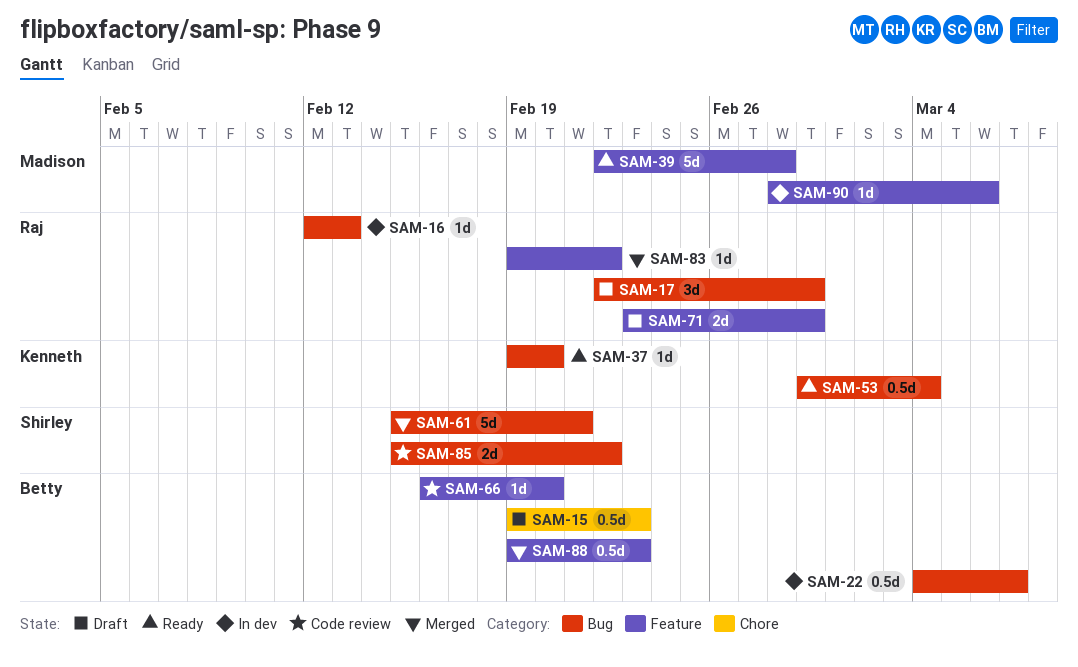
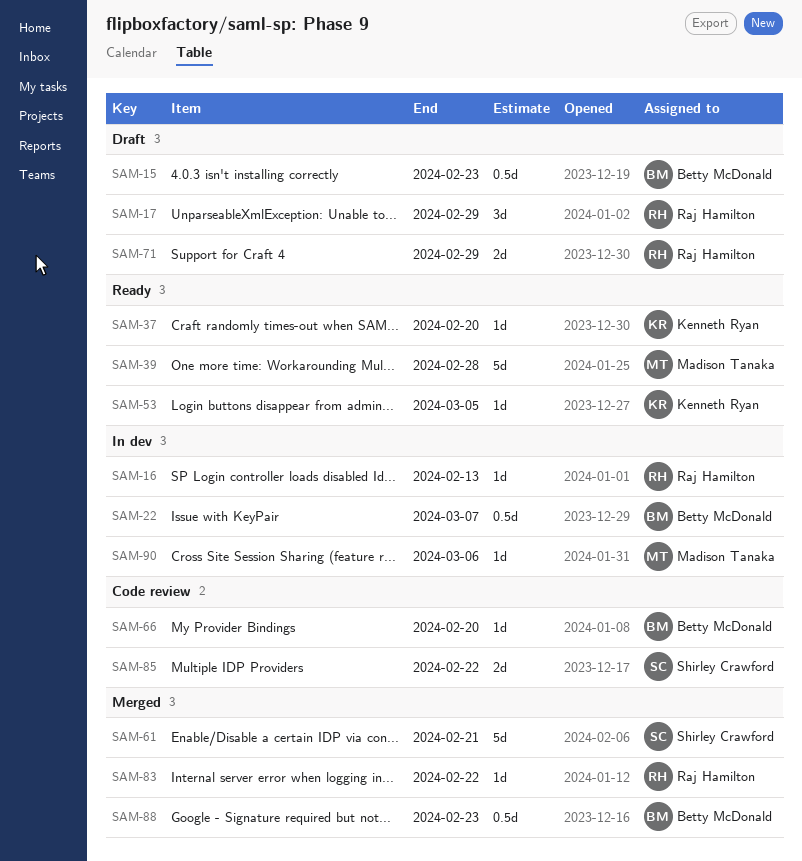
SAM-53, estimate: 0.5d -> 1d
SAM-53, due: Mar 4 -> Mar 5

